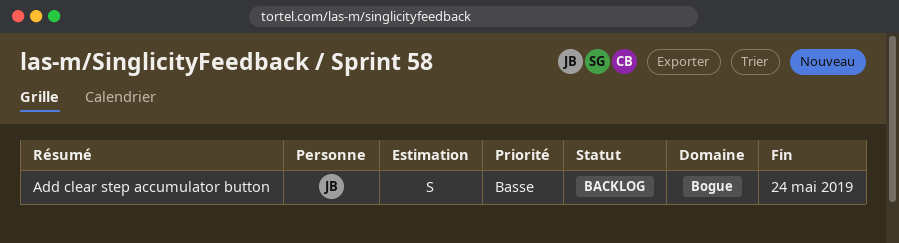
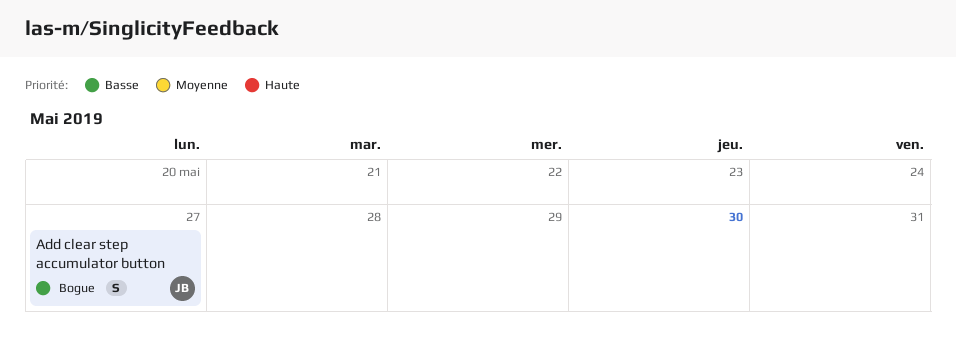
Add clear step accumulator button, due: May 24 -> May 27

